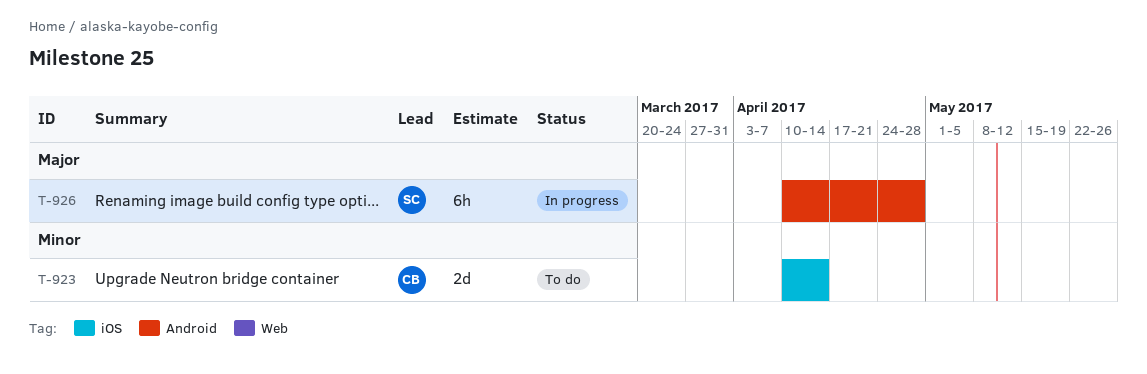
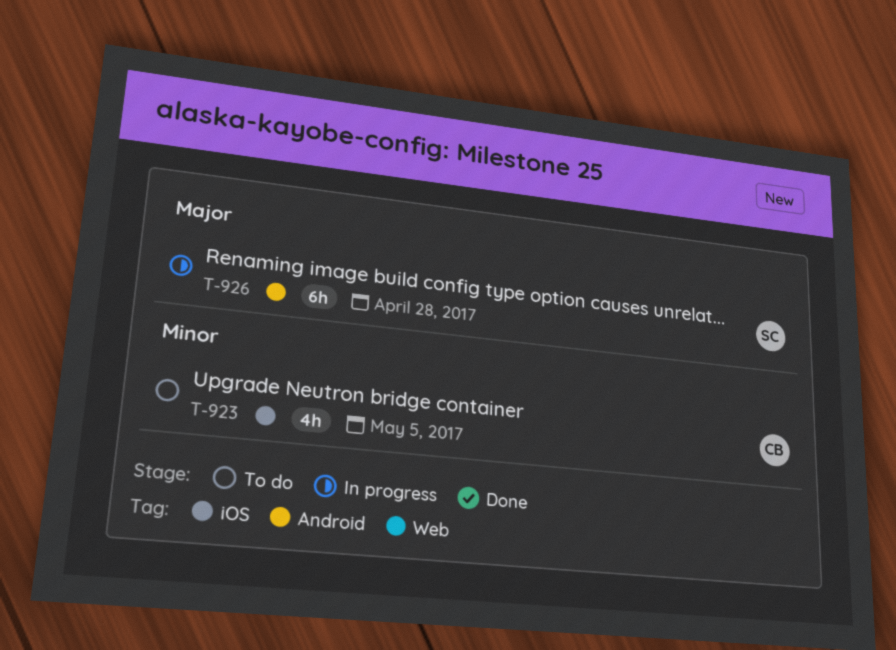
T-923, estimate: 2d -> 4h
T-923, due: Apr 14 -> May 5

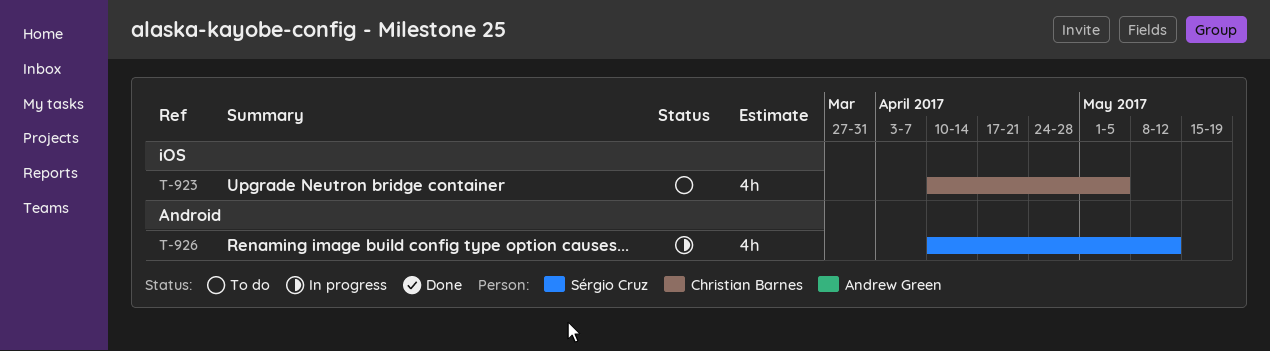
T-926, estimate: 6h -> 4h
T-926, due: Apr 28 -> May 12

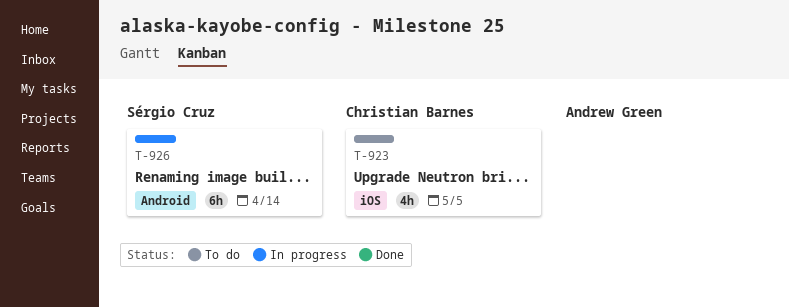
T-926, estimate: 4h -> 6h
T-926, due: May 12 -> Apr 14

